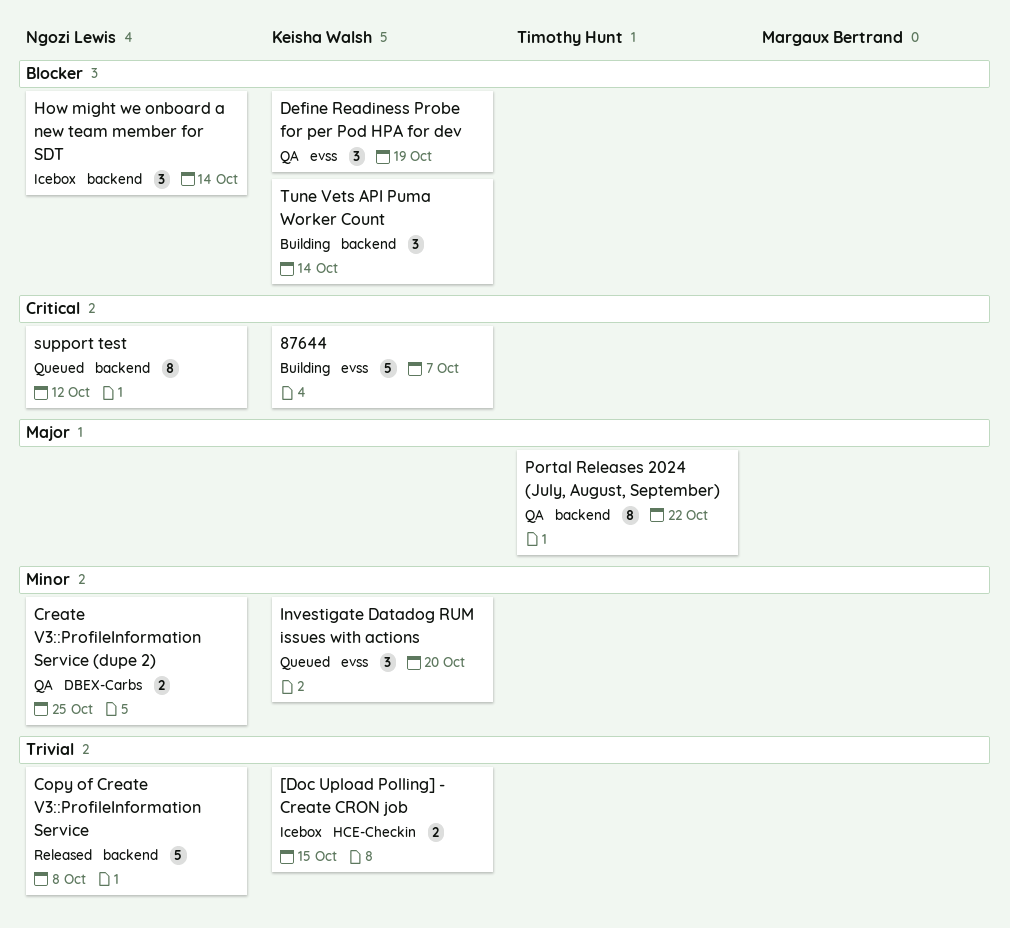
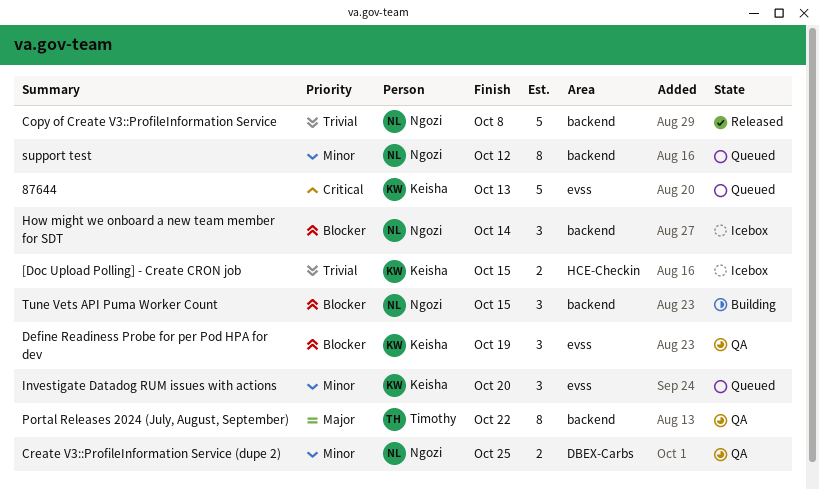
87644, status: Building -> Queued
87644, due: Oct 7 -> Oct 13
support test, priority: Critical -> Minor
Tune Vets API Puma Worker Count, owner: Keisha Walsh -> Ngozi Lewis
Tune Vets API Puma Worker Count, due: Oct 14 -> Oct 15

